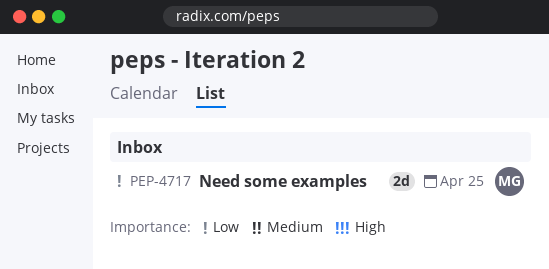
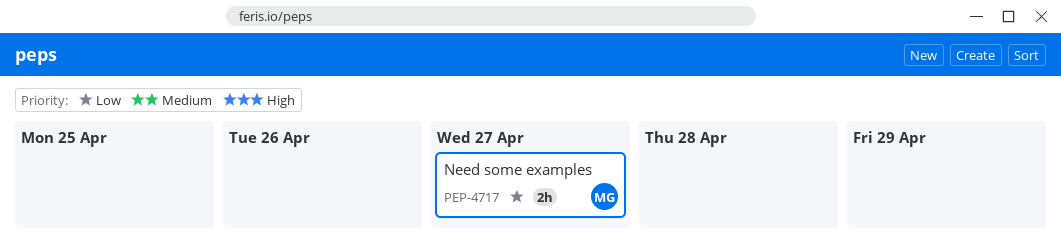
PEP-4717, estimate: 2d -> 2h
PEP-4717, due: Apr 25 -> Apr 27

